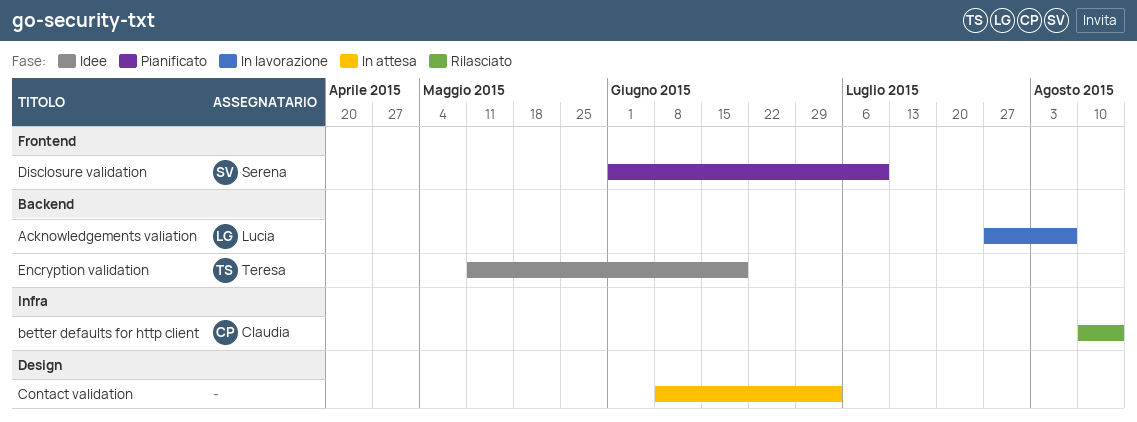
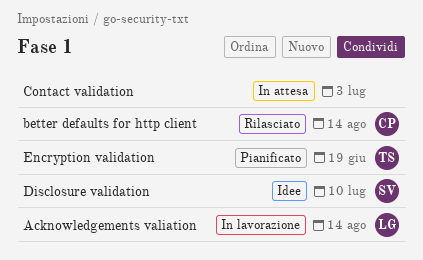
Acknowledgements valiation, due: Aug 7 -> Aug 14
Disclosure validation, status: Pianificato -> Idee
Encryption validation, status: Idee -> Pianificato

